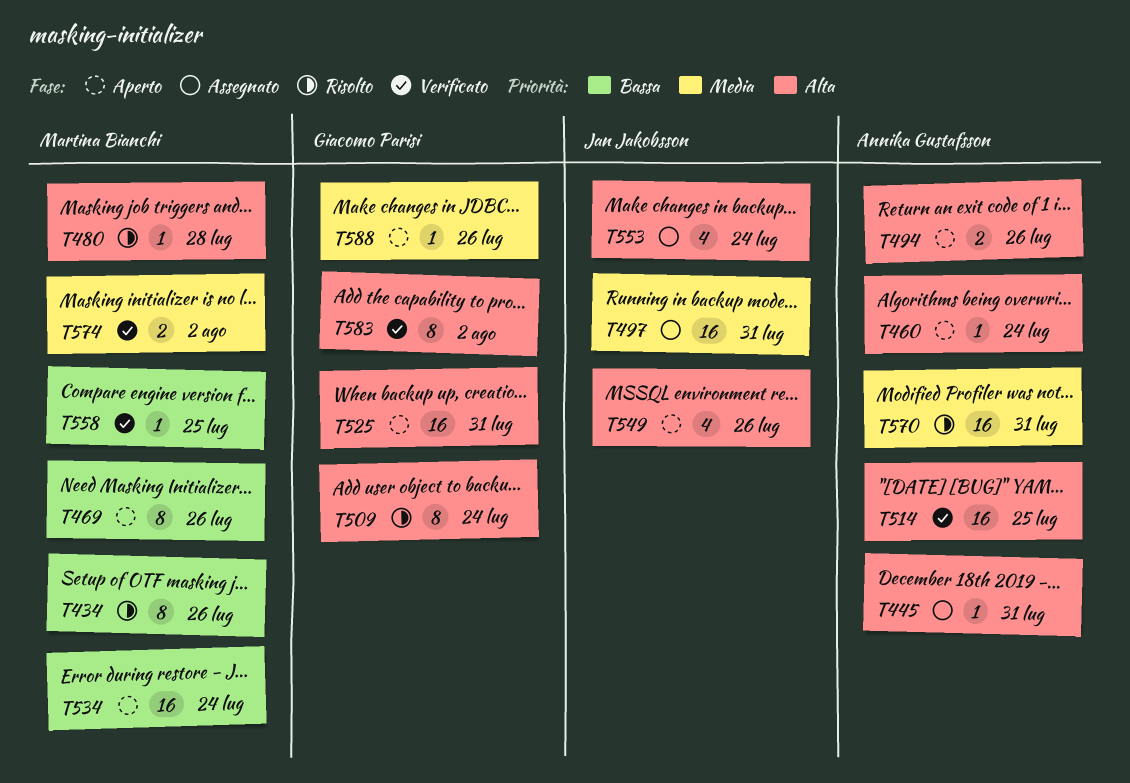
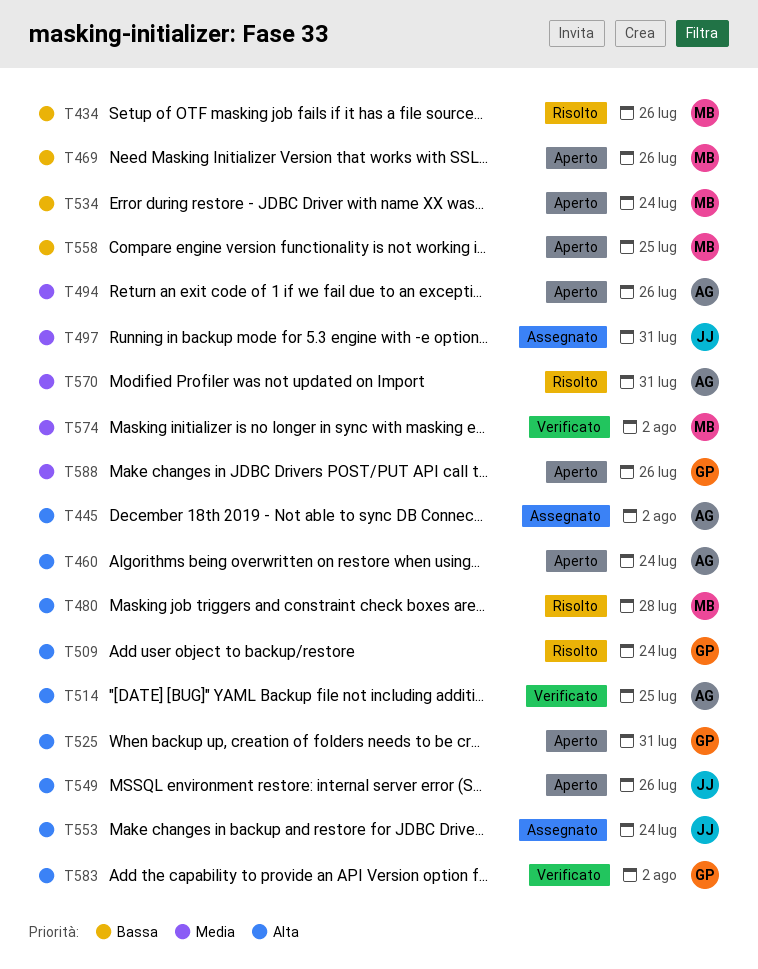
T445, due: Jul 31 -> Aug 2
T494, priority: Alta -> Media
T558, status: Verificato -> Aperto

